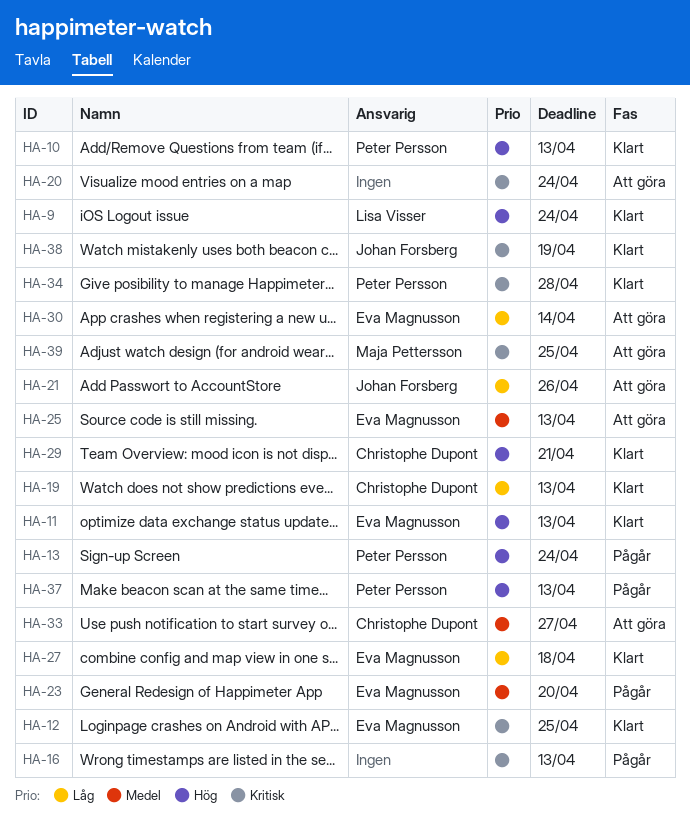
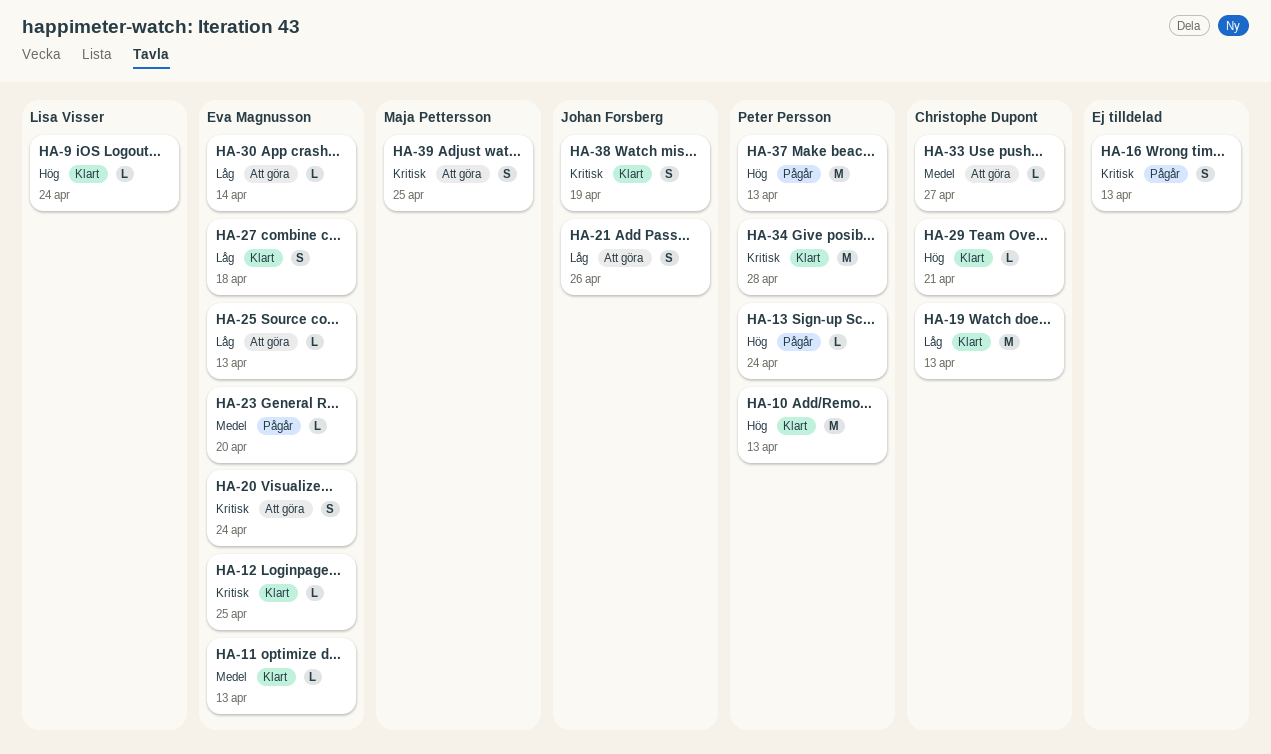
HA-11, priority: Hög -> Medel
HA-20, owner: none -> Eva Magnusson
HA-25, priority: Medel -> Låg

